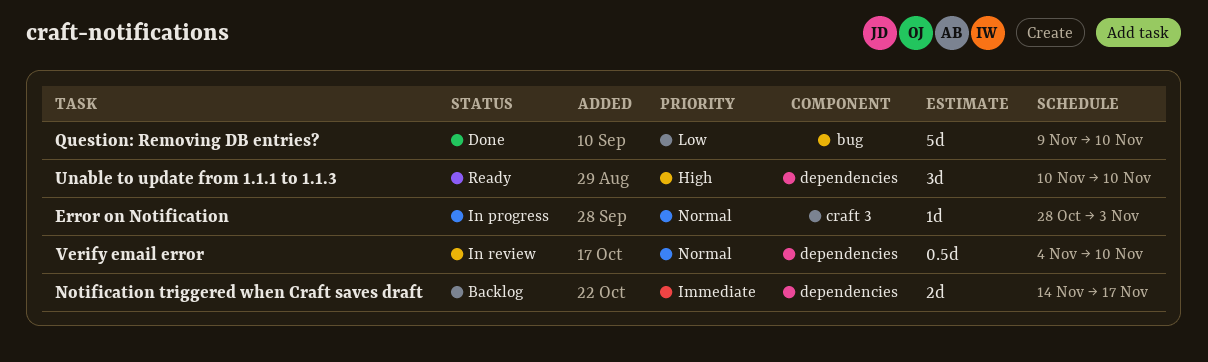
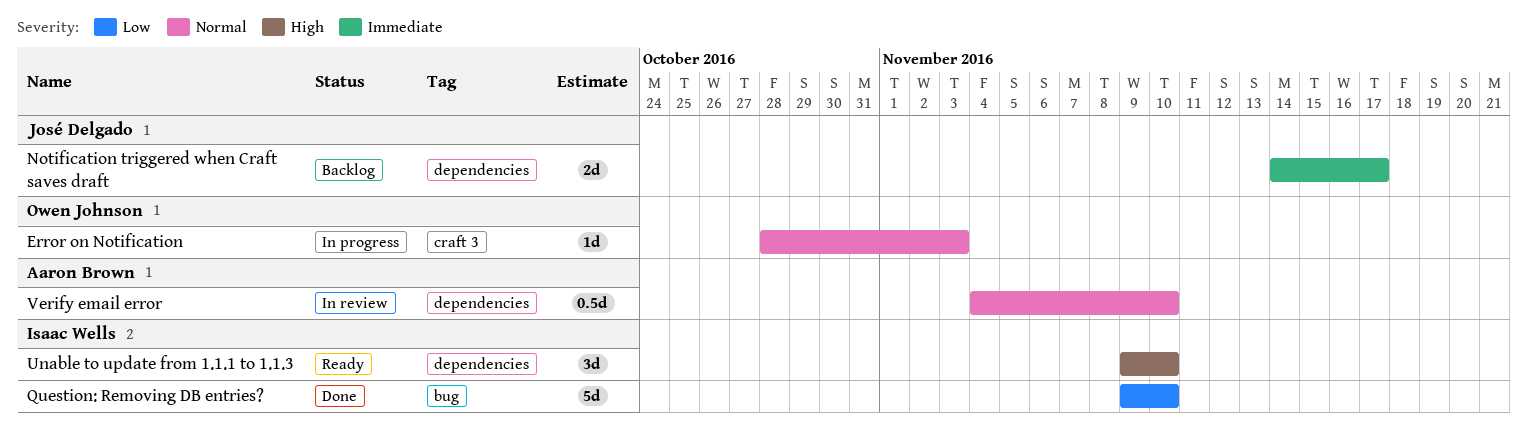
Unable to update from 1.1.1 to 1.1.3, start: Nov 10 -> Nov 9

